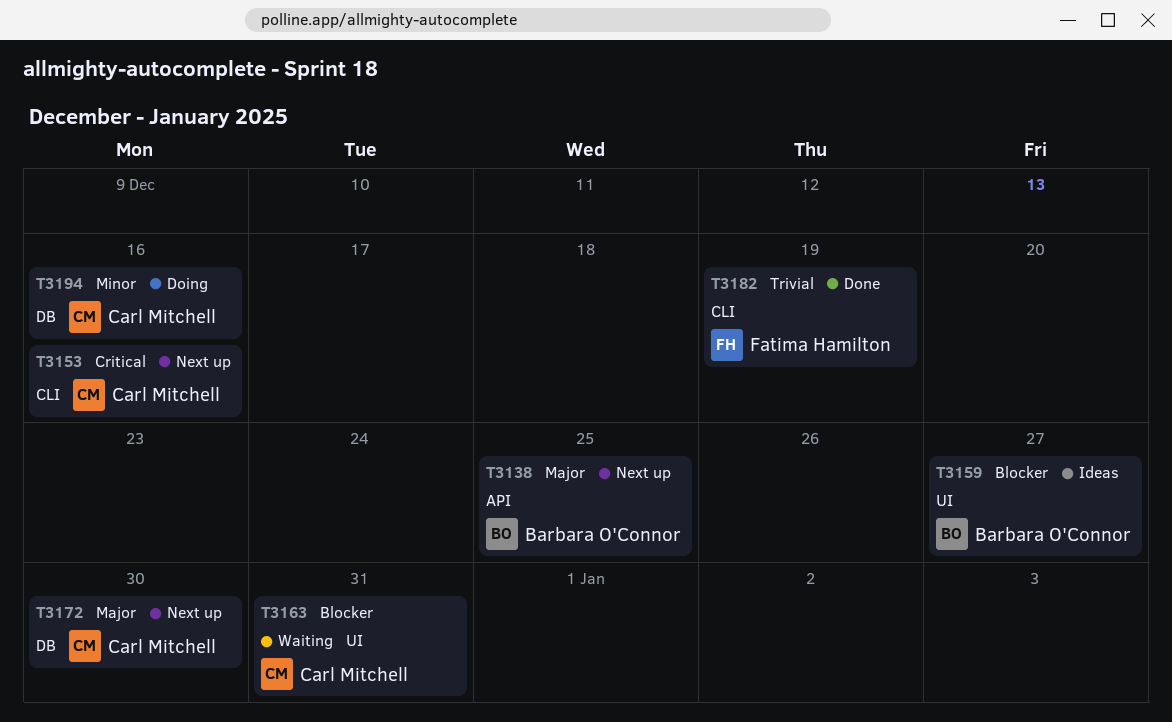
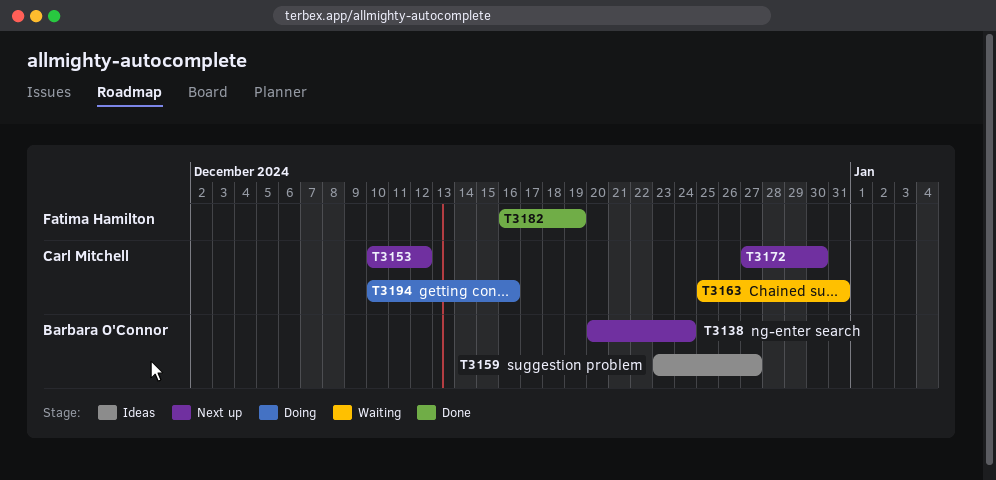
T3138, due: Dec 25 -> Dec 24
T3153, due: Dec 16 -> Dec 12

